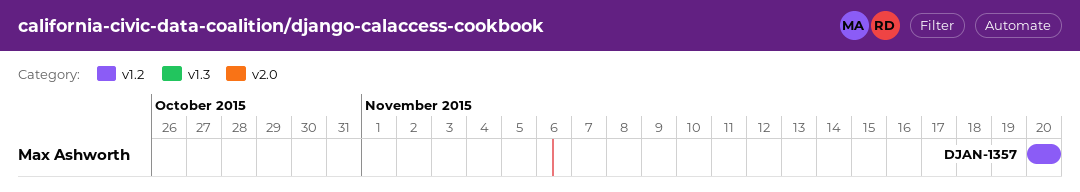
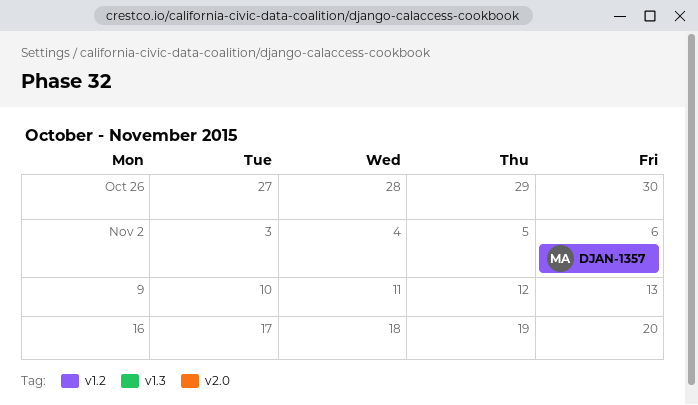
DJAN-1357, start: Nov 20 -> Nov 6
DJAN-1357, due: Nov 20 -> Nov 6

